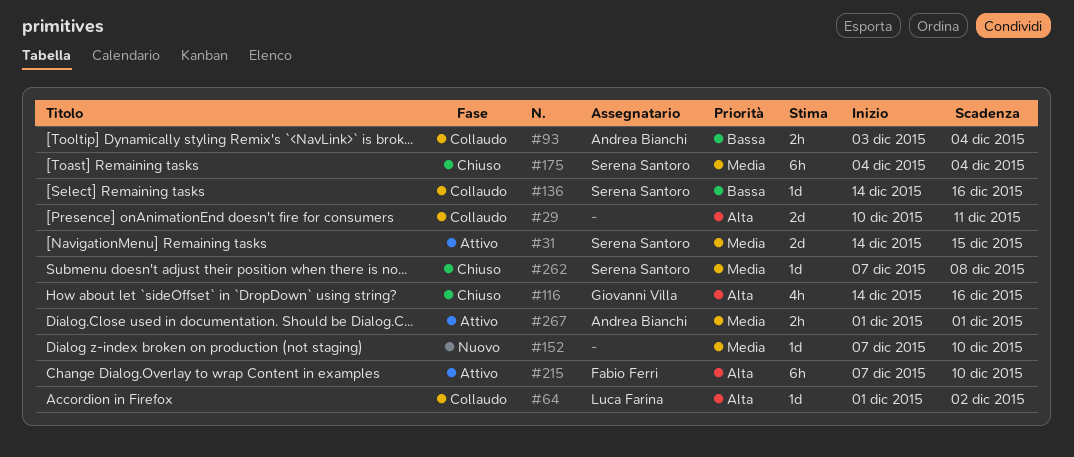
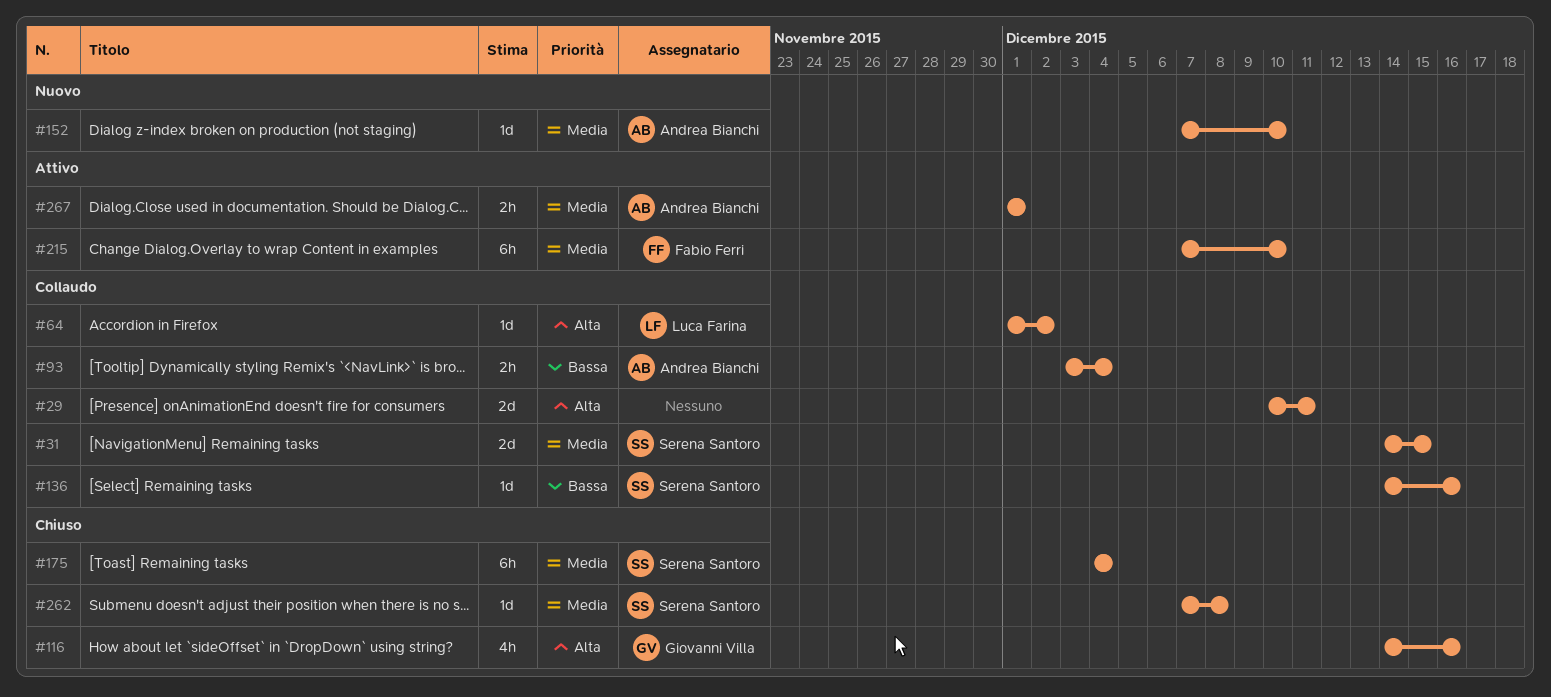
#31, status: Attivo -> Collaudo
#152, owner: none -> Andrea Bianchi
#215, priority: Alta -> Media

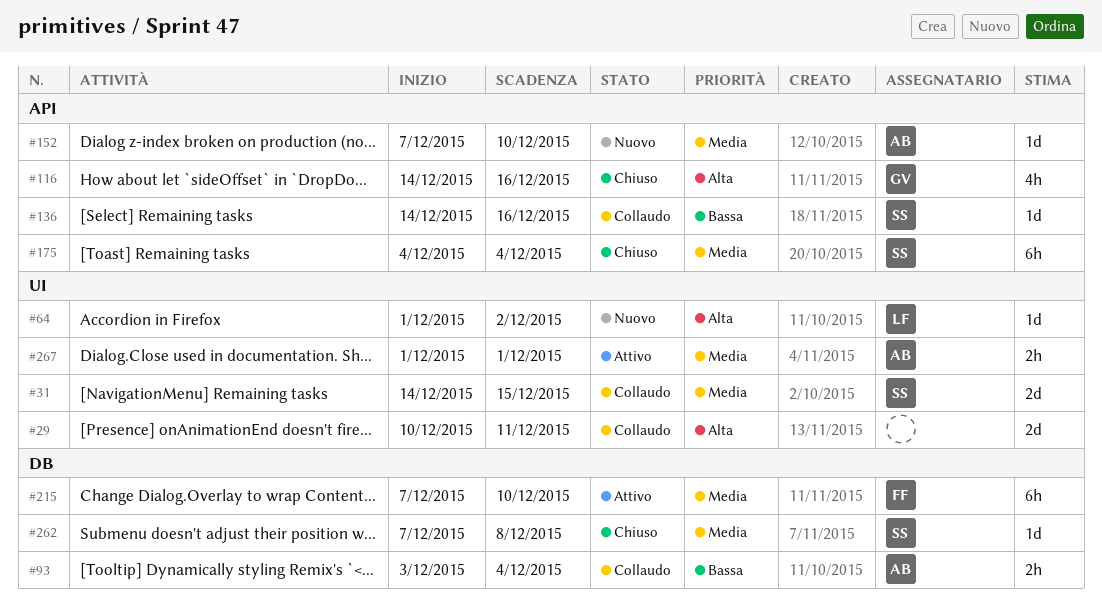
#64, status: Collaudo -> Nuovo

